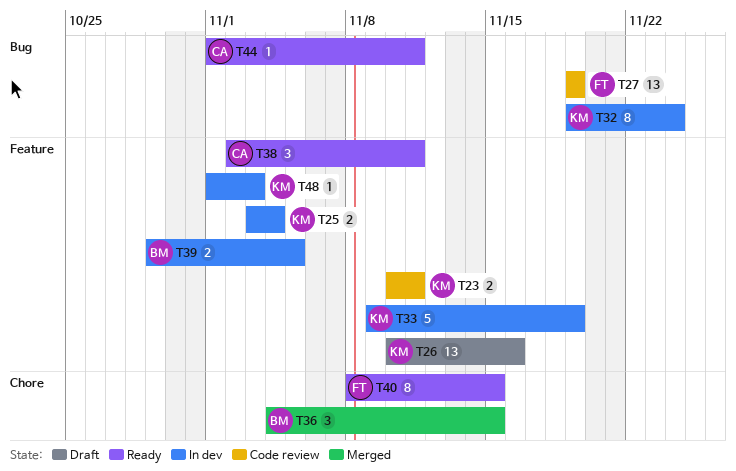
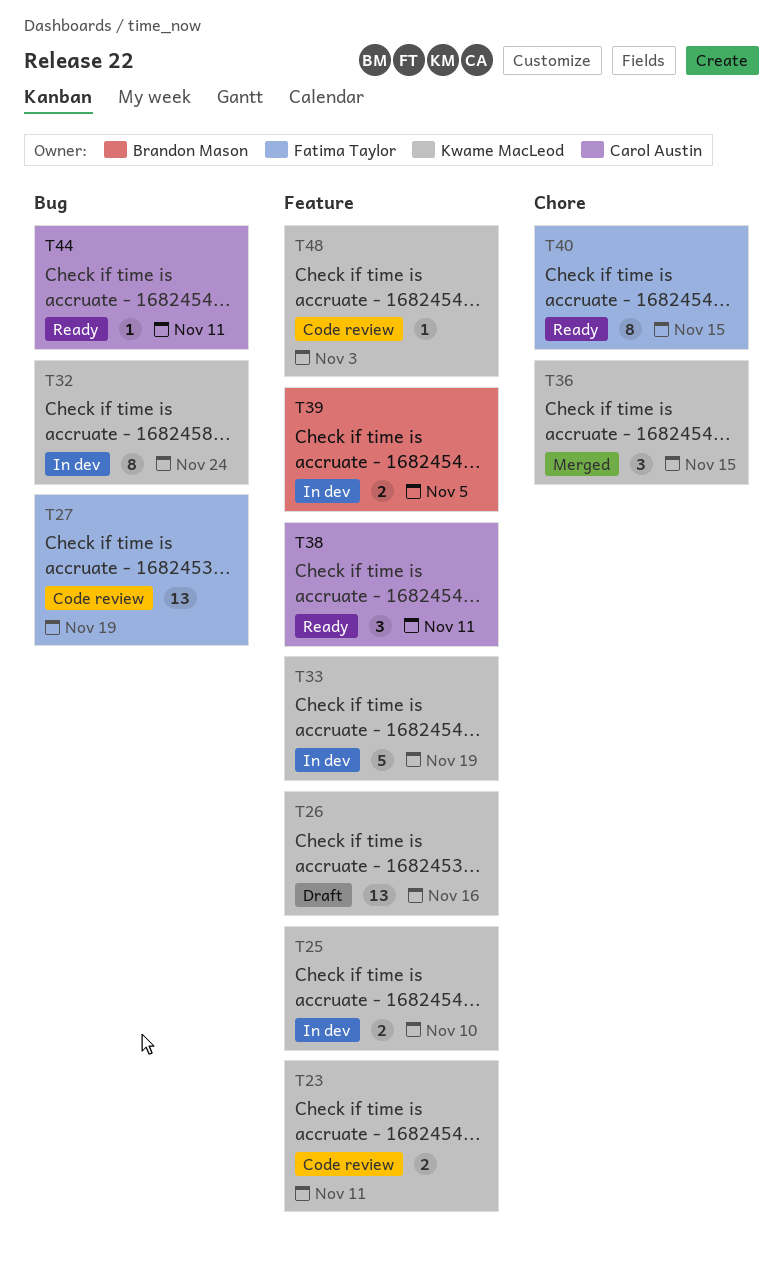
T25, due: Nov 4 -> Nov 10
T36, owner: Brandon Mason -> Kwame MacLeod
T48, status: In dev -> Code review

